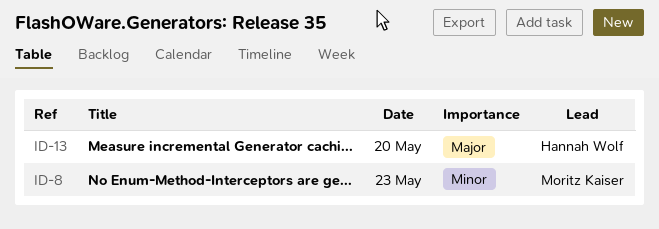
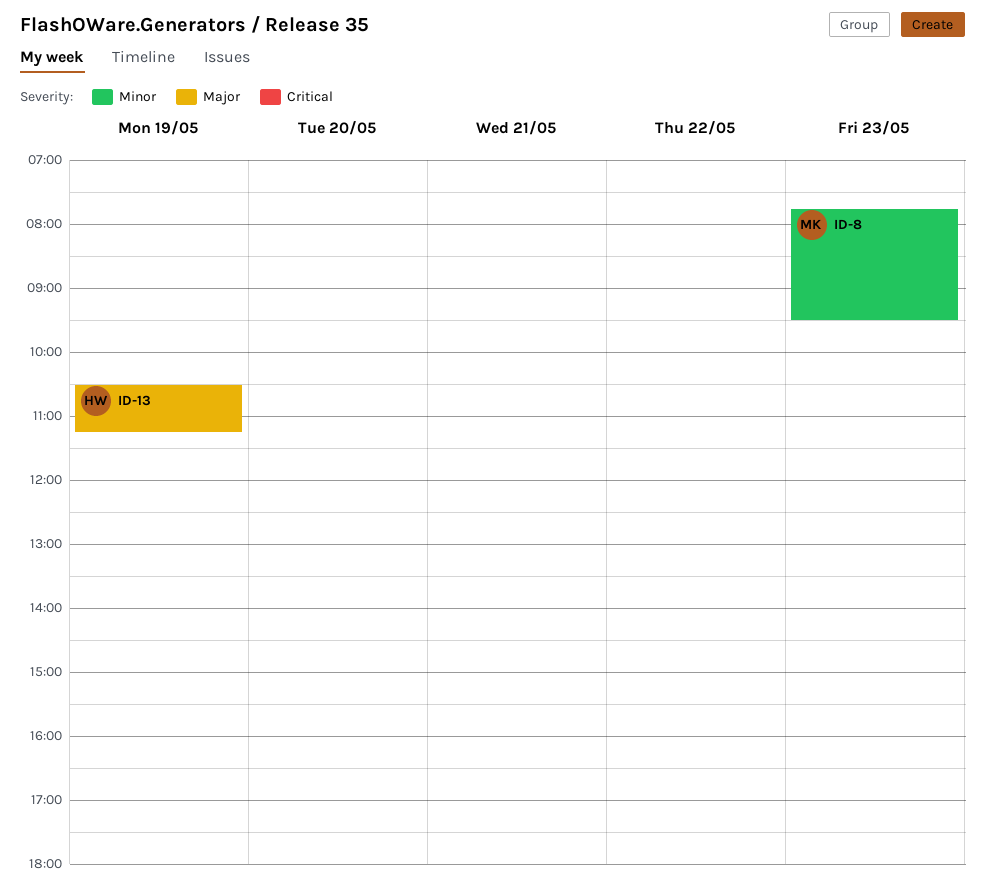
ID-13, day: May 20 -> May 19

